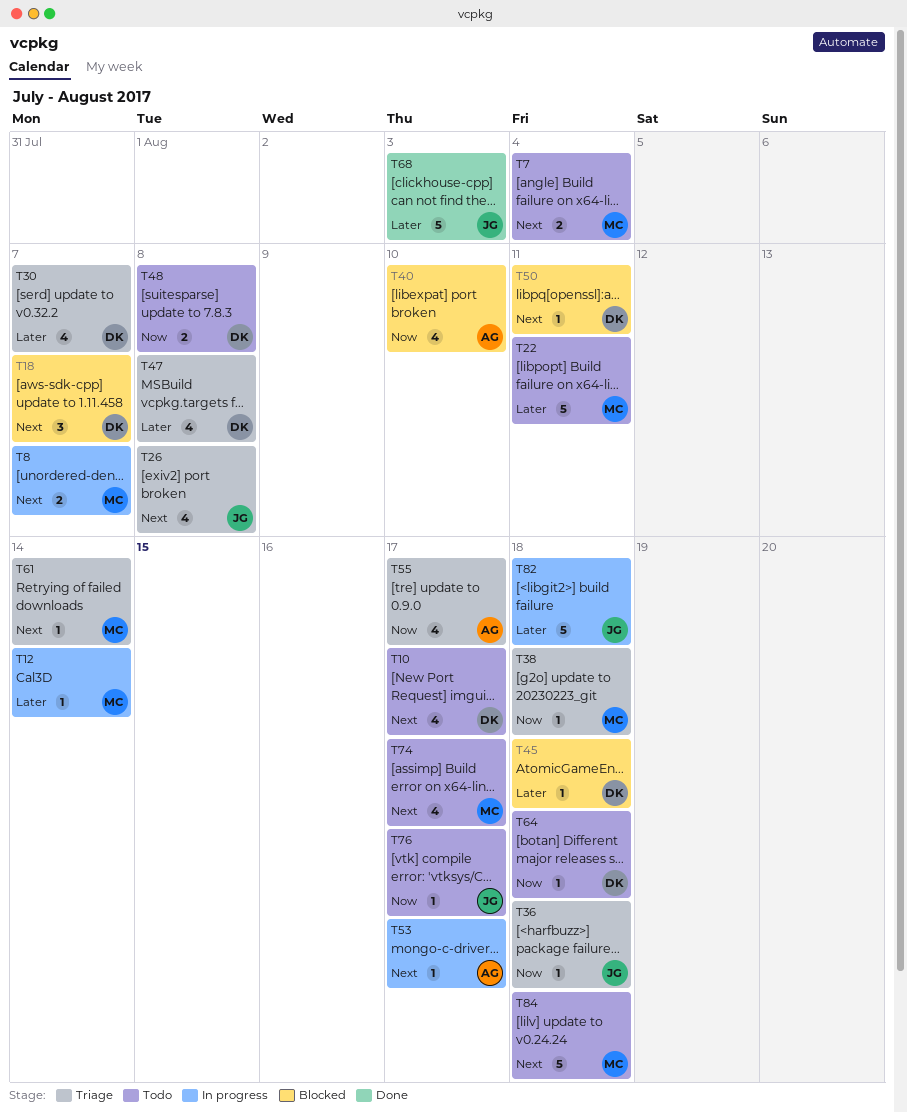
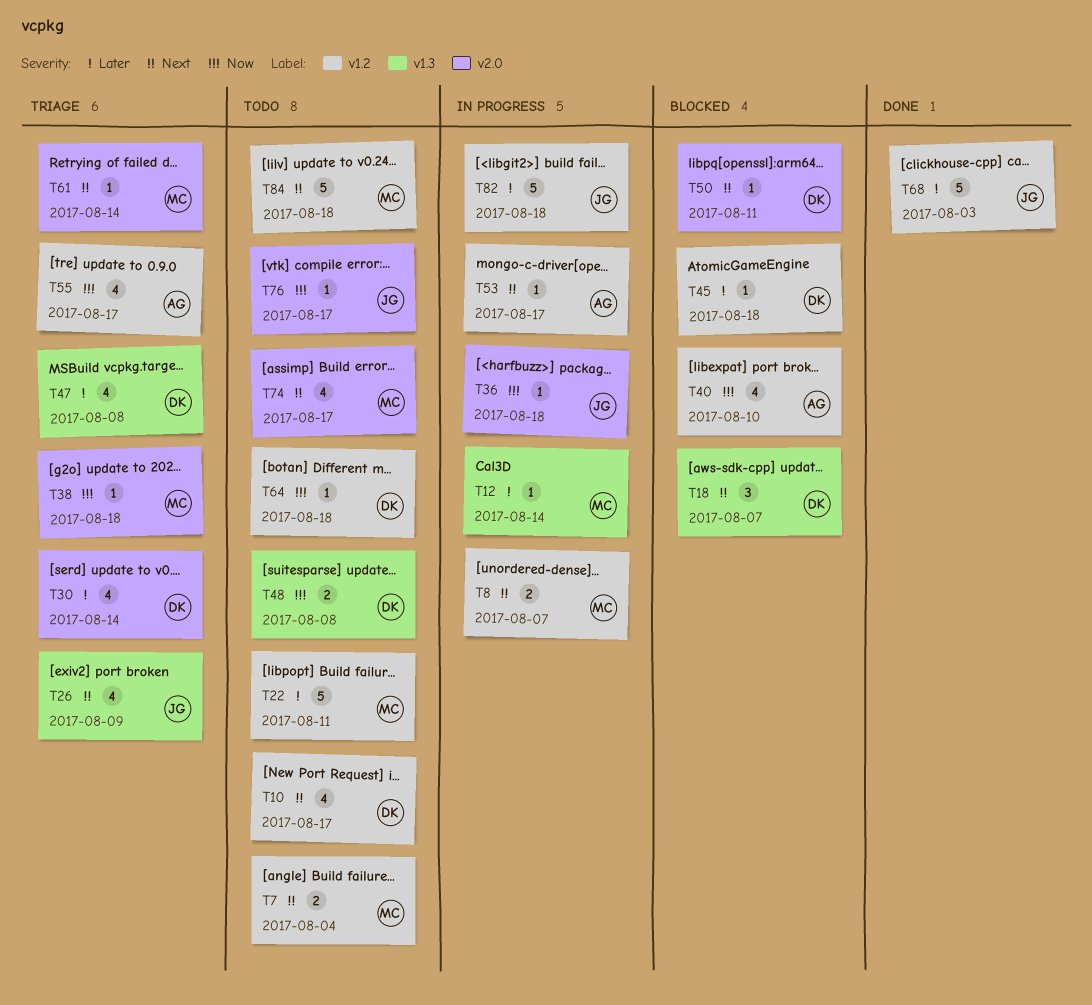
T26, due: Aug 8 -> Aug 9
T30, due: Aug 7 -> Aug 14
T36, status: Triage -> In progress

